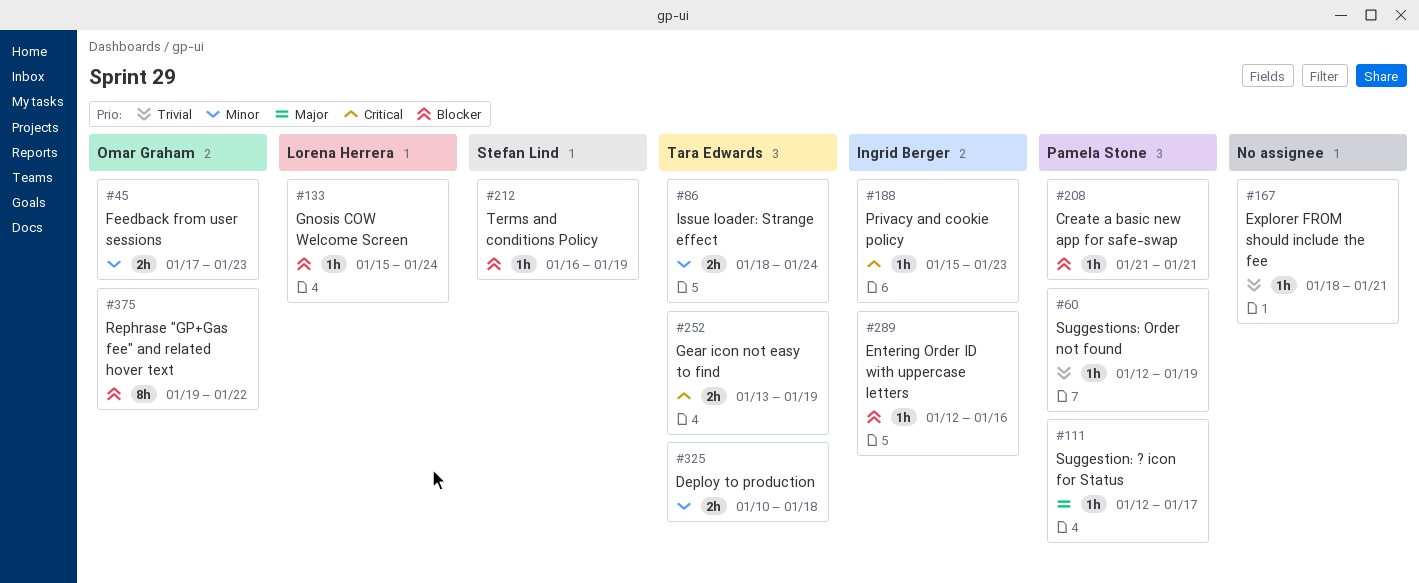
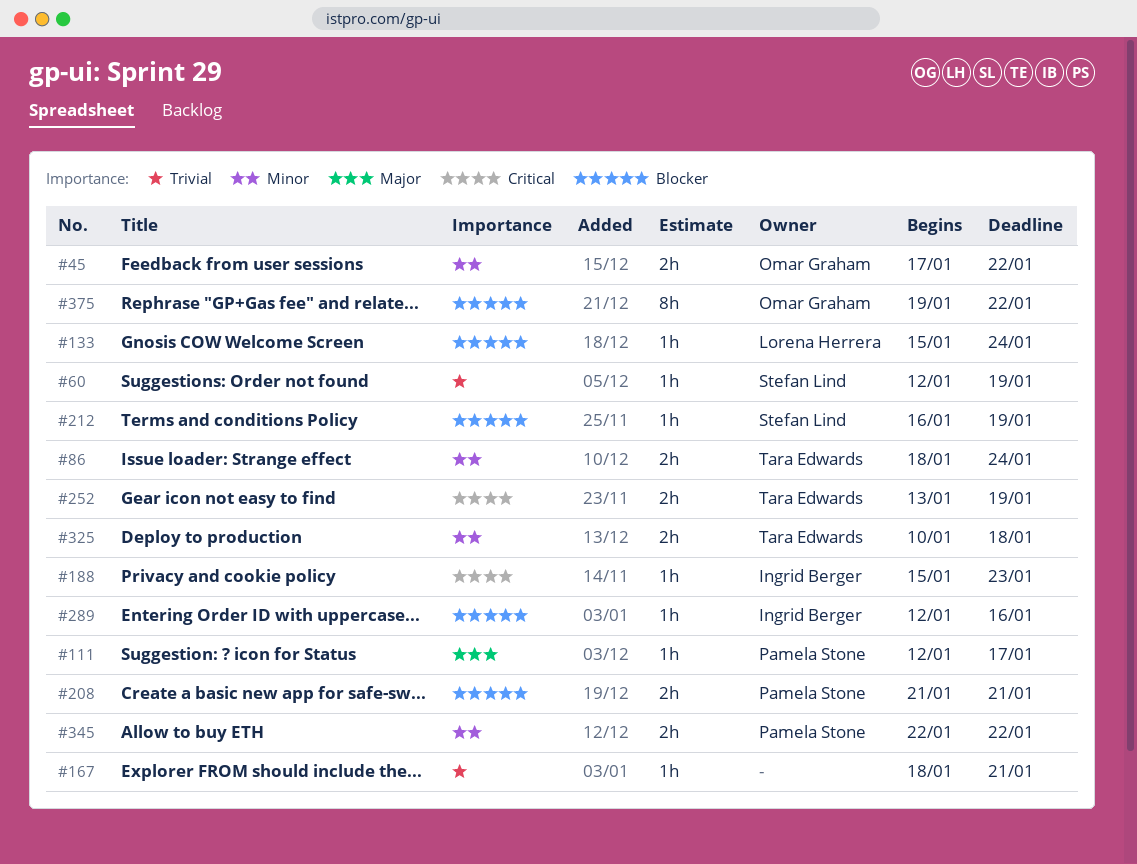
#45, due: Jan 23 -> Jan 22
#60, owner: Pamela Stone -> Stefan Lind
#208, estimate: 1h -> 2h
#345: none -> present

